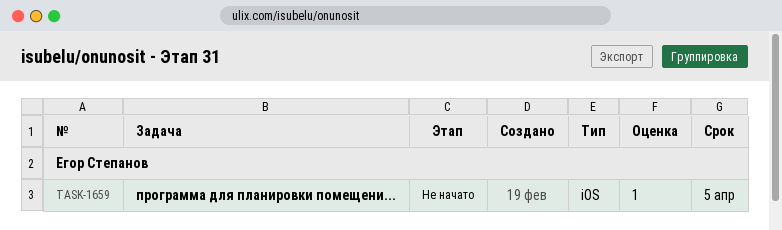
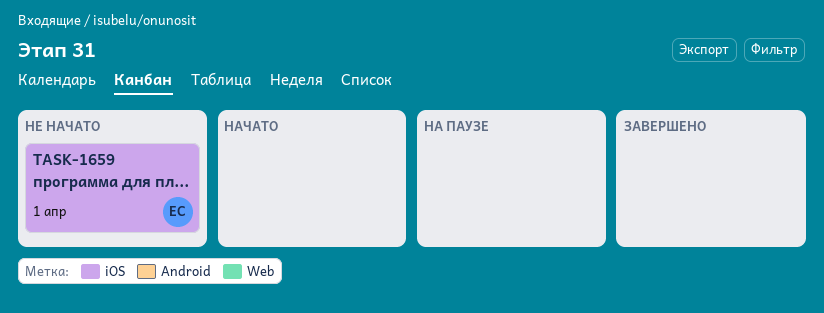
TASK-1659, due: Apr 5 -> Apr 1

